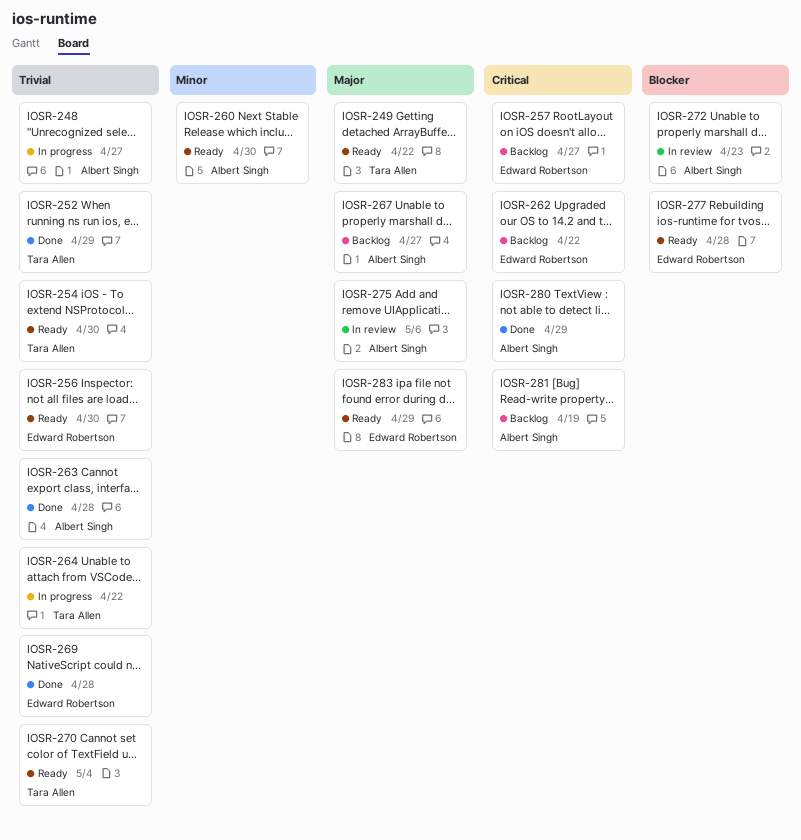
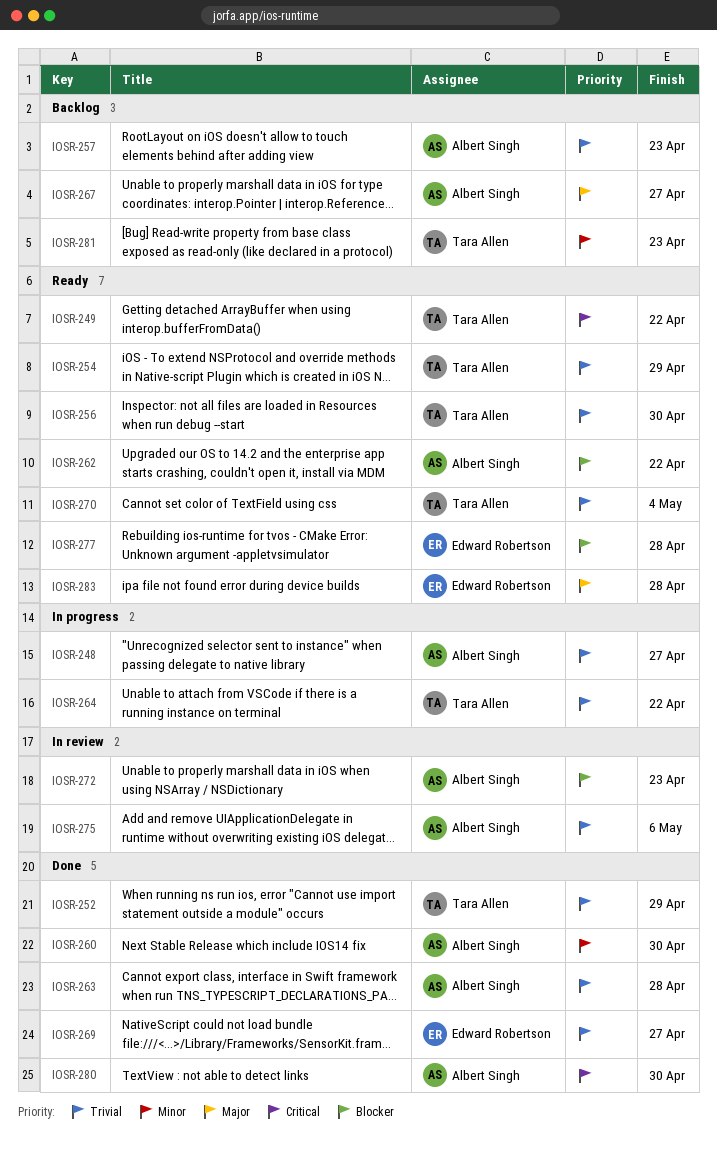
IOSR-249, priority: Major -> Critical
IOSR-254, due: Apr 30 -> Apr 29
IOSR-256, owner: Edward Robertson -> Tara Allen
IOSR-257, owner: Edward Robertson -> Albert Singh
IOSR-257, priority: Critical -> Trivial
IOSR-257, due: Apr 27 -> Apr 23
IOSR-260, status: Ready -> Done
IOSR-262, status: Backlog -> Ready
IOSR-262, owner: Edward Robertson -> Albert Singh
IOSR-262, priority: Critical -> Blocker
IOSR-269, due: Apr 28 -> Apr 27
IOSR-275, priority: Major -> Trivial
IOSR-280, due: Apr 29 -> Apr 30
IOSR-281, owner: Albert Singh -> Tara Allen
IOSR-281, priority: Critical -> Minor
IOSR-281, due: Apr 19 -> Apr 23
IOSR-283, due: Apr 29 -> Apr 28

